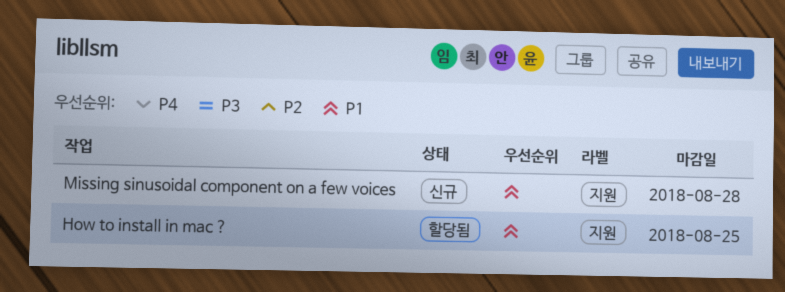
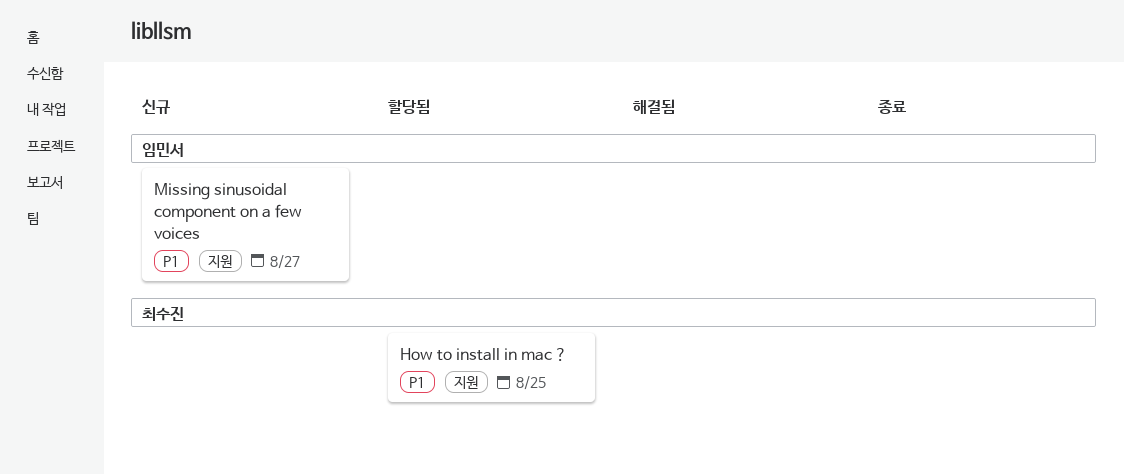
Missing sinusoidal component on a few voices, due: Aug 28 -> Aug 27

